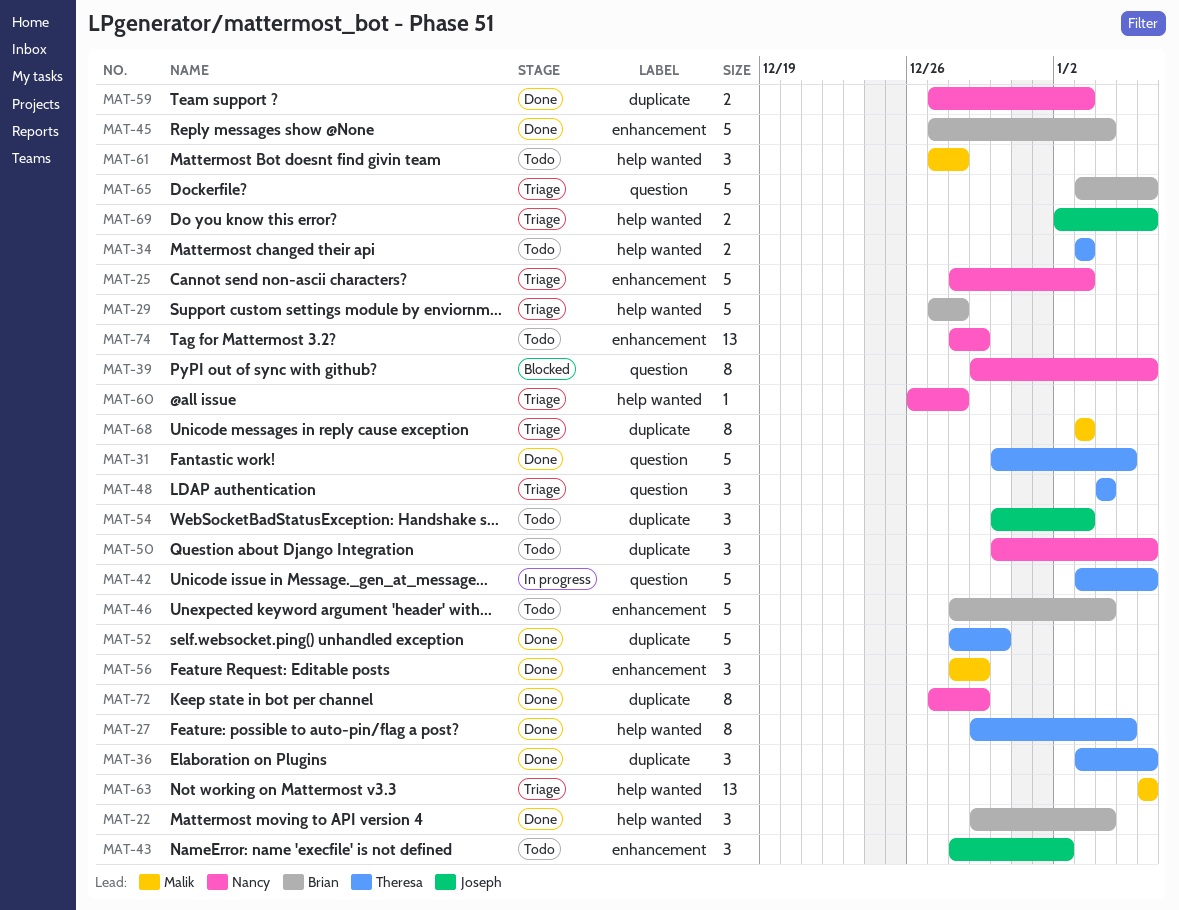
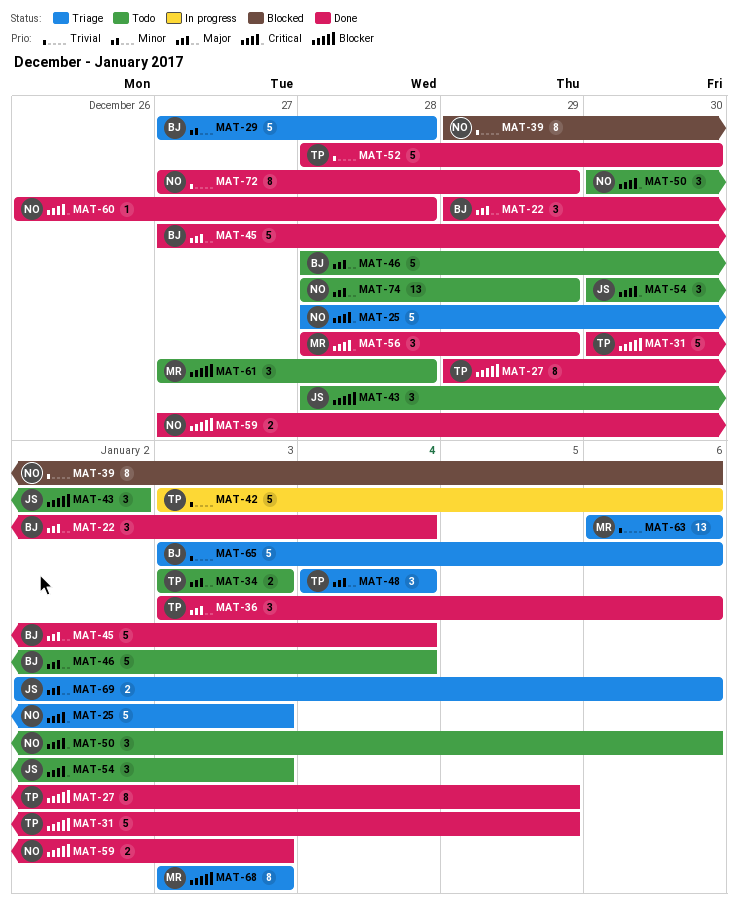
MAT-60, status: Triage -> Done

